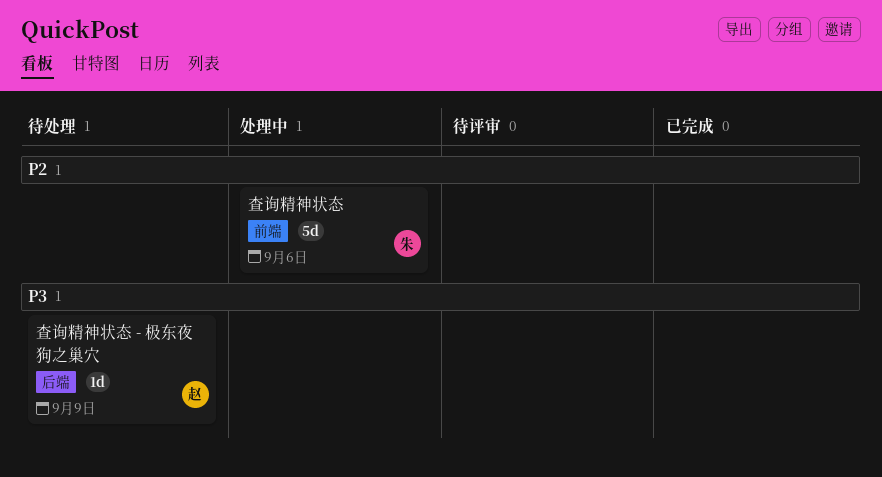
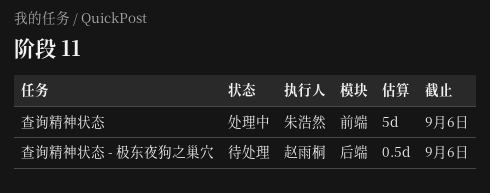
查询精神状态 - 极东夜狗之巢穴, estimate: 1d -> 0.5d
查询精神状态 - 极东夜狗之巢穴, due: Sep 9 -> Sep 6

